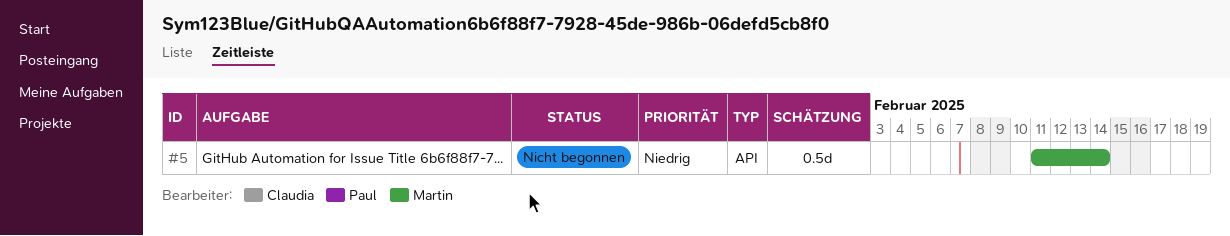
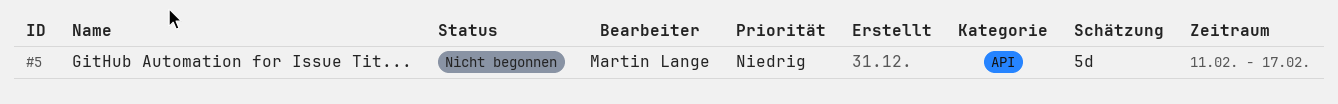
#5, estimate: 0.5d -> 5d
#5, due: Feb 14 -> Feb 17

